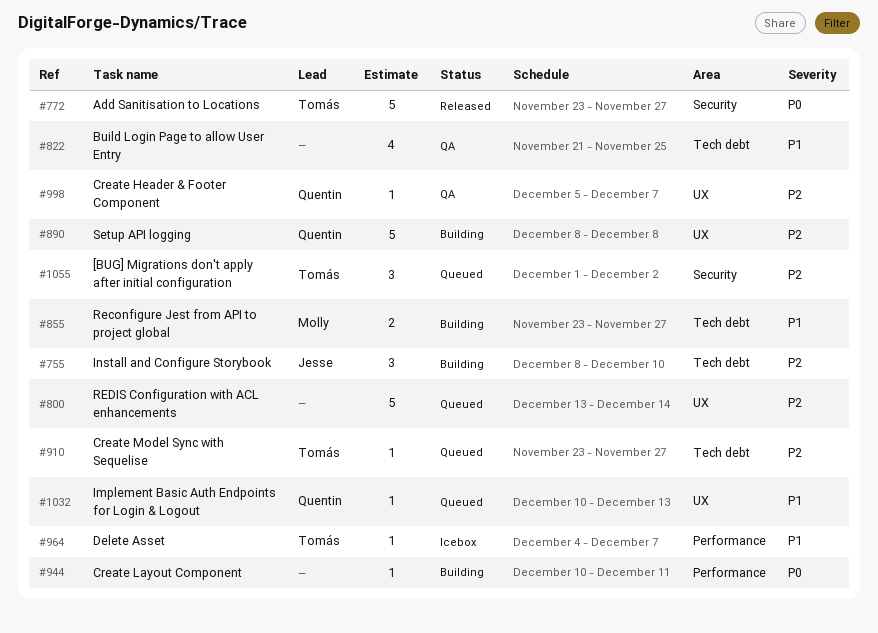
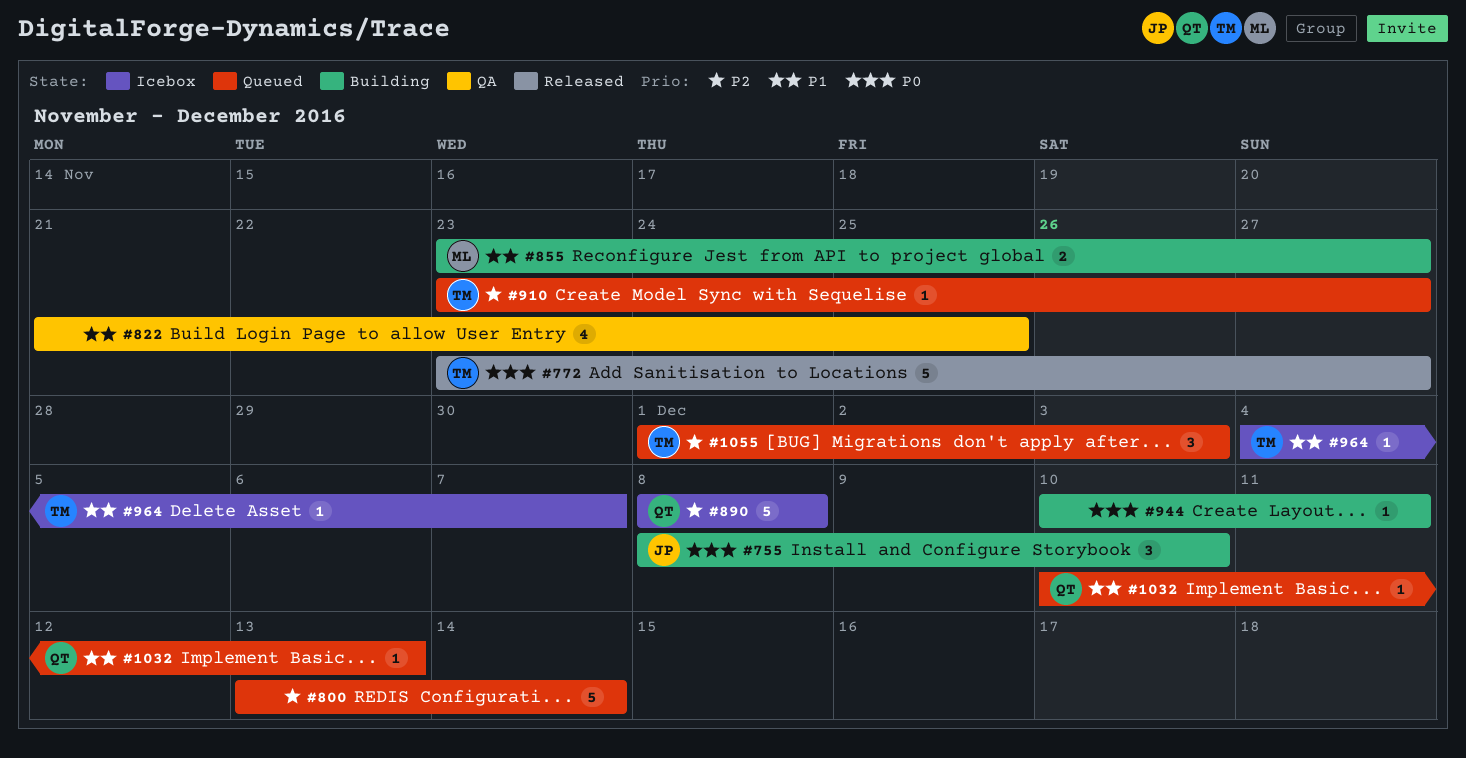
#755, priority: P2 -> P0
#890, status: Building -> Icebox
#998: present -> none
#1055, due: Dec 2 -> Dec 3

